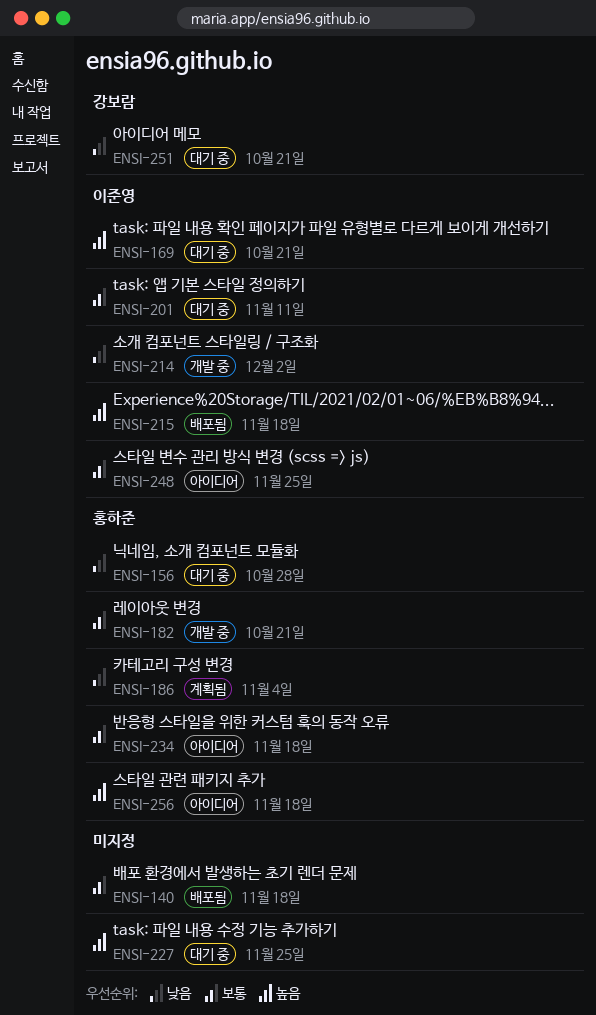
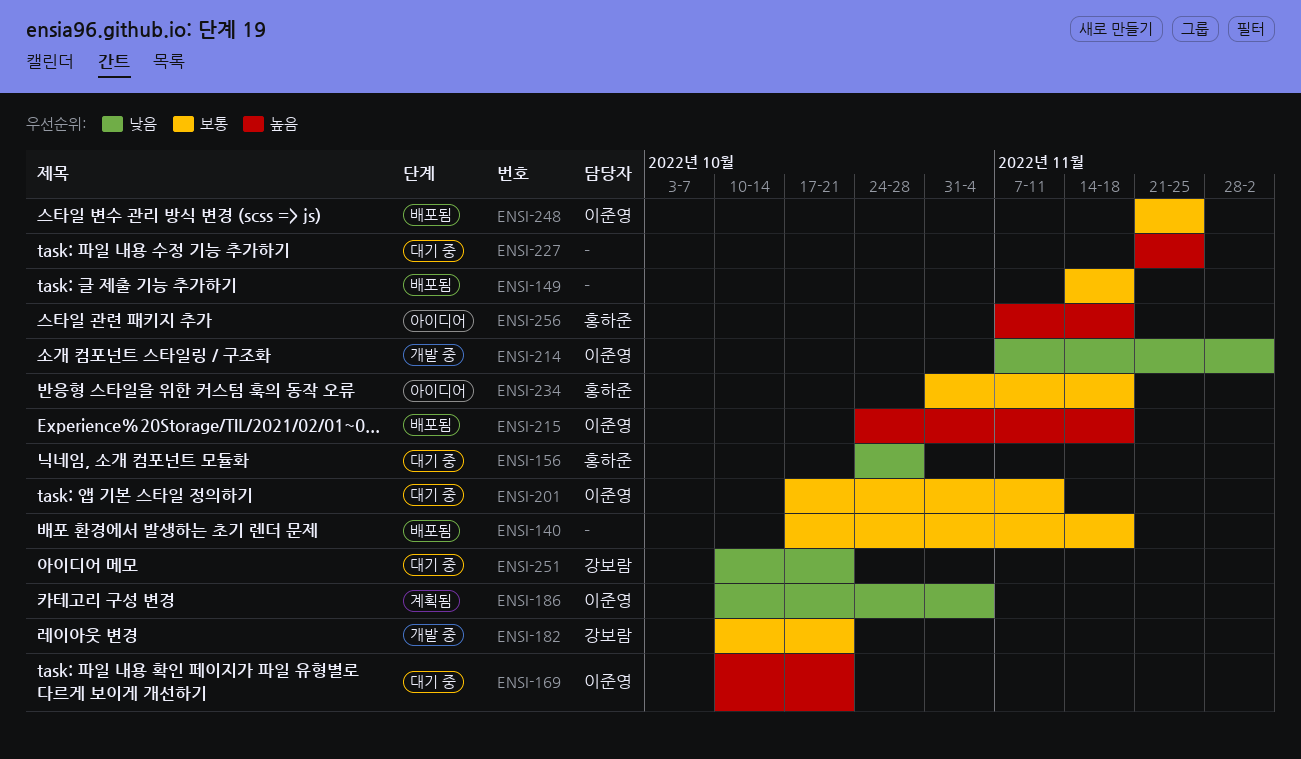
ENSI-149: none -> present
ENSI-182, owner: 홍하준 -> 강보람
ENSI-186, owner: 홍하준 -> 이준영
ENSI-248, status: 아이디어 -> 배포됨

